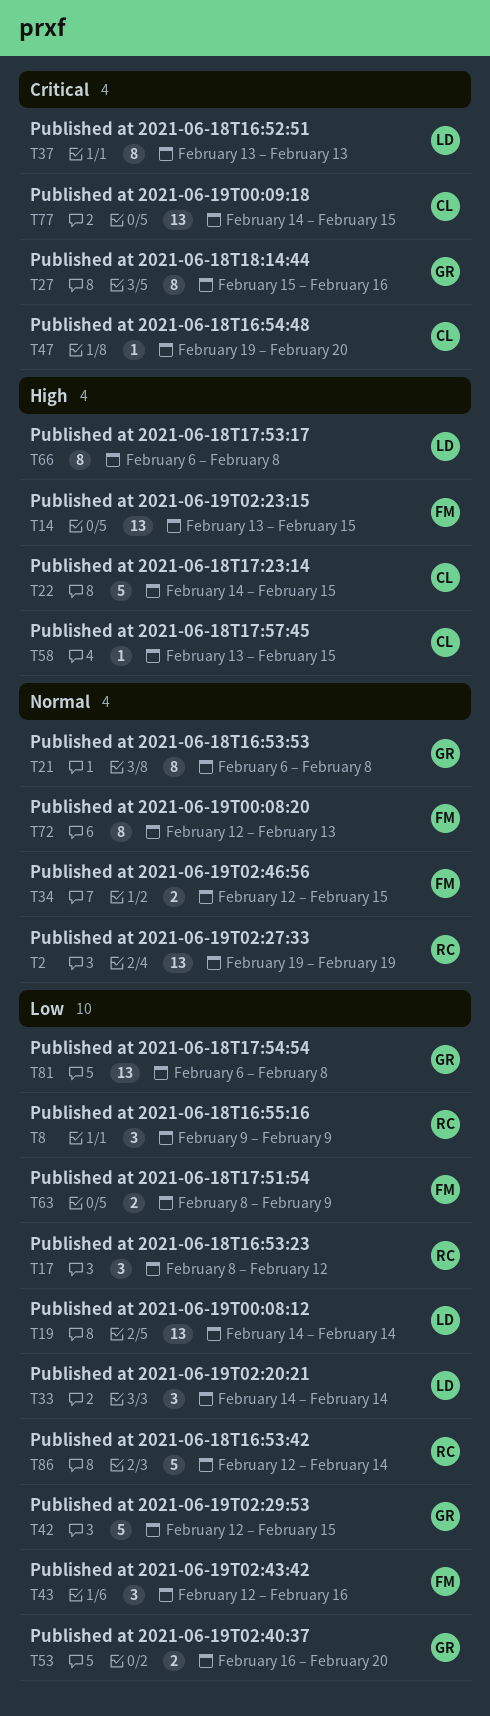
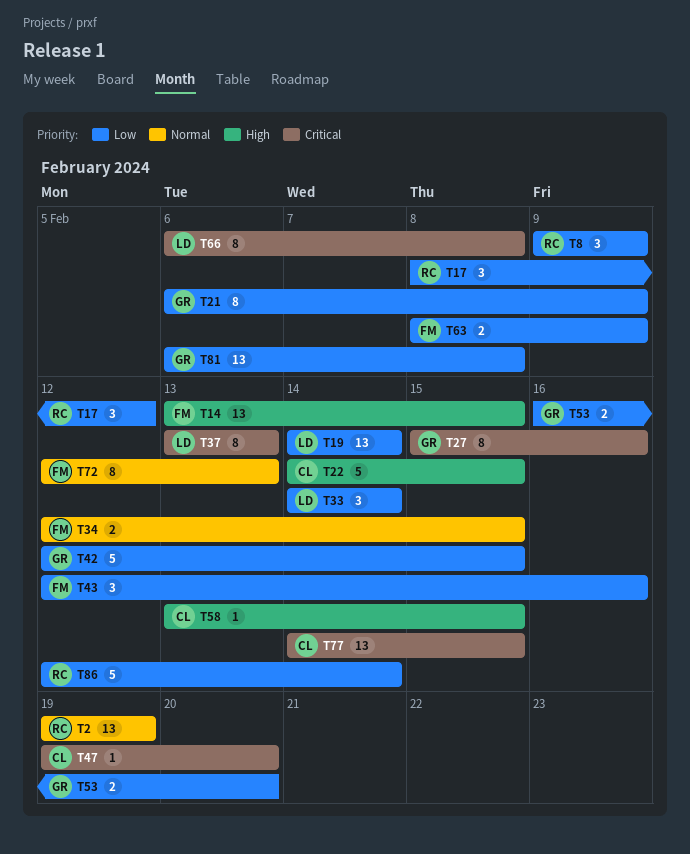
T21, priority: Normal -> Low
T21, due: Feb 8 -> Feb 9
T66, priority: High -> Critical

